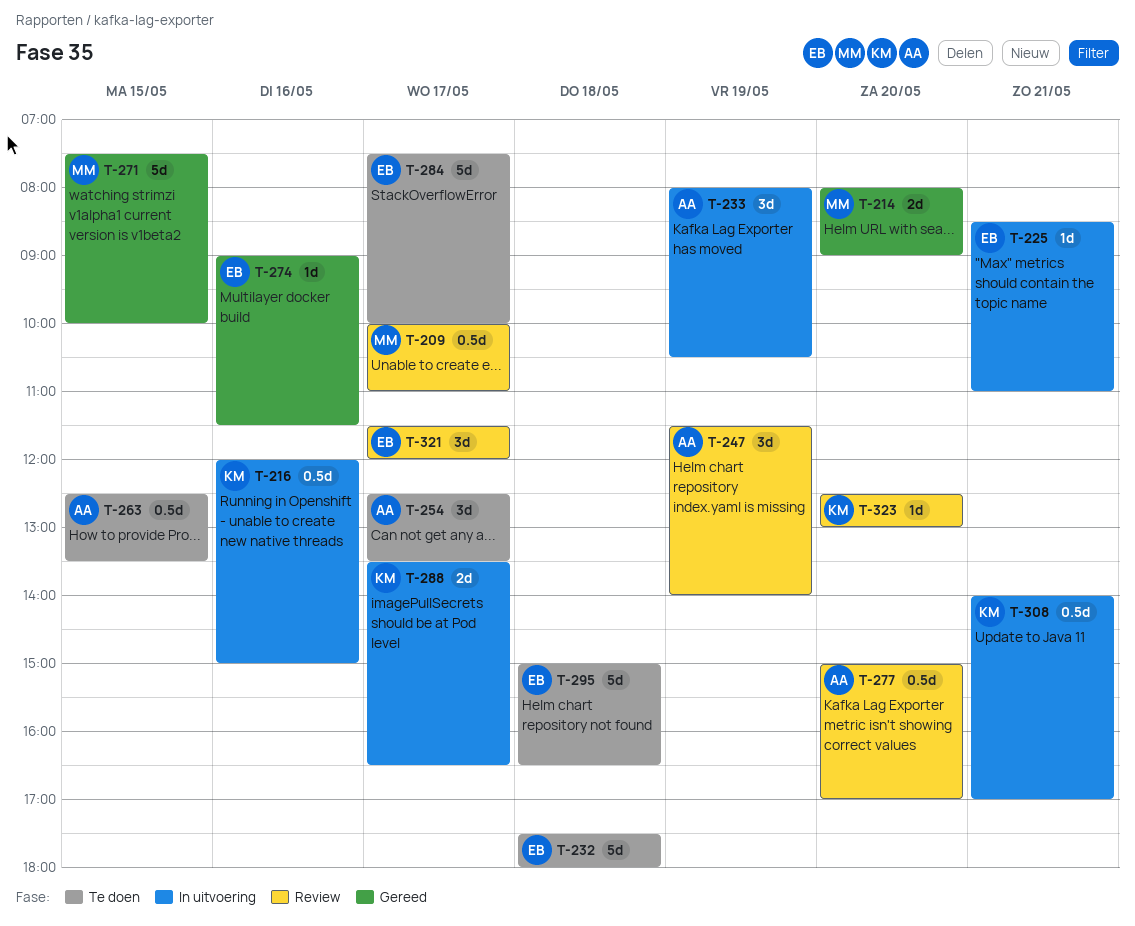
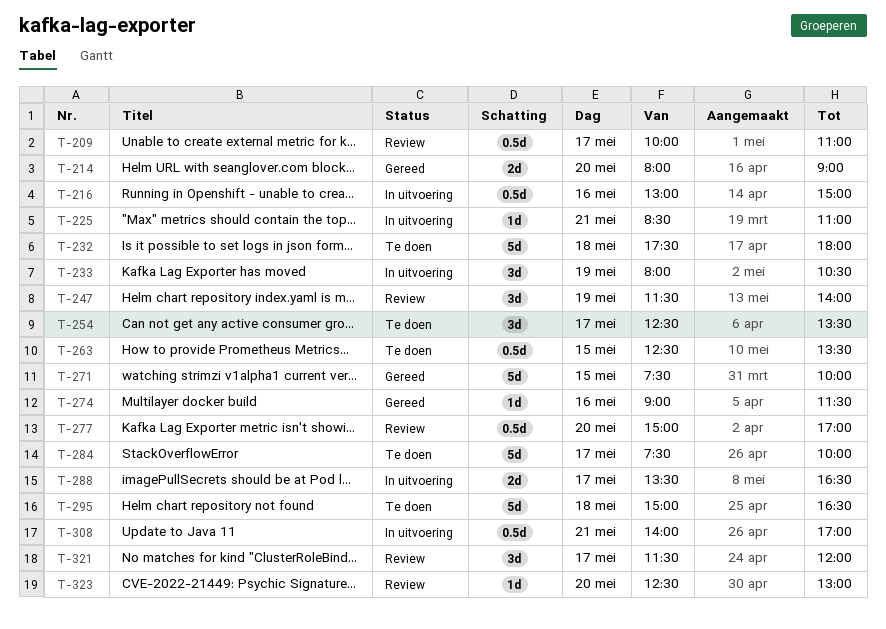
T-216, begins: 12:00 -> 13:00

